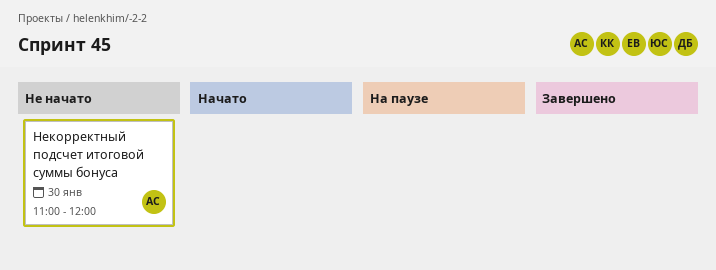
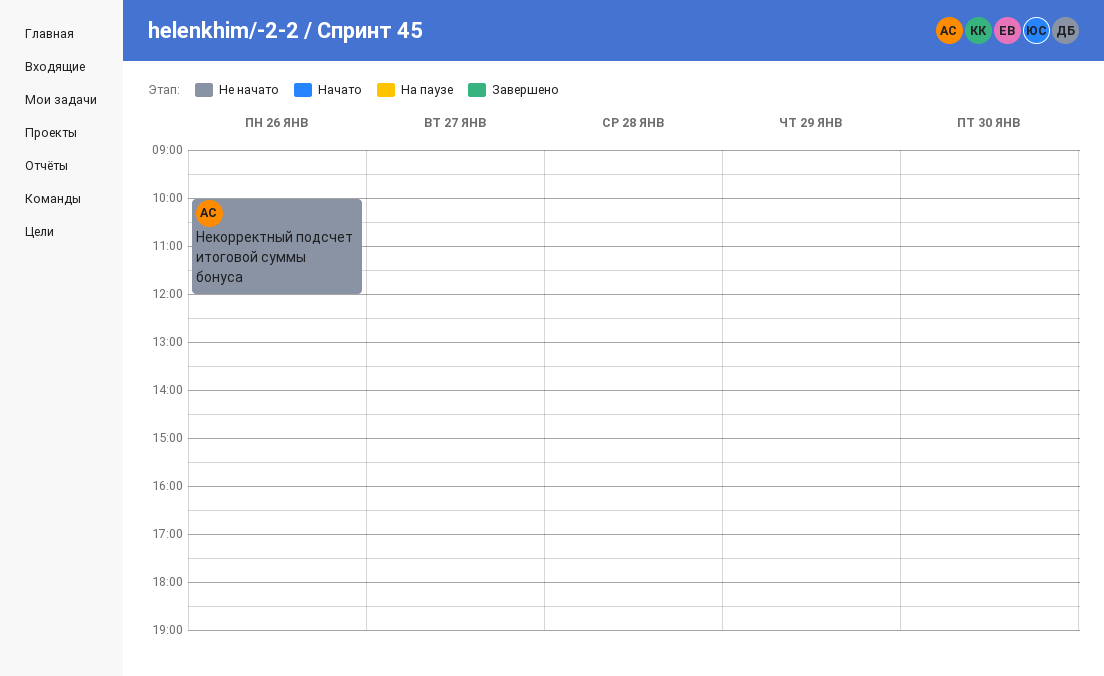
Некорректный подсчет итоговой суммы бонуса, day: Jan 30 -> Jan 26
Некорректный подсчет итоговой суммы бонуса, begins: 11:00 -> 10:00

